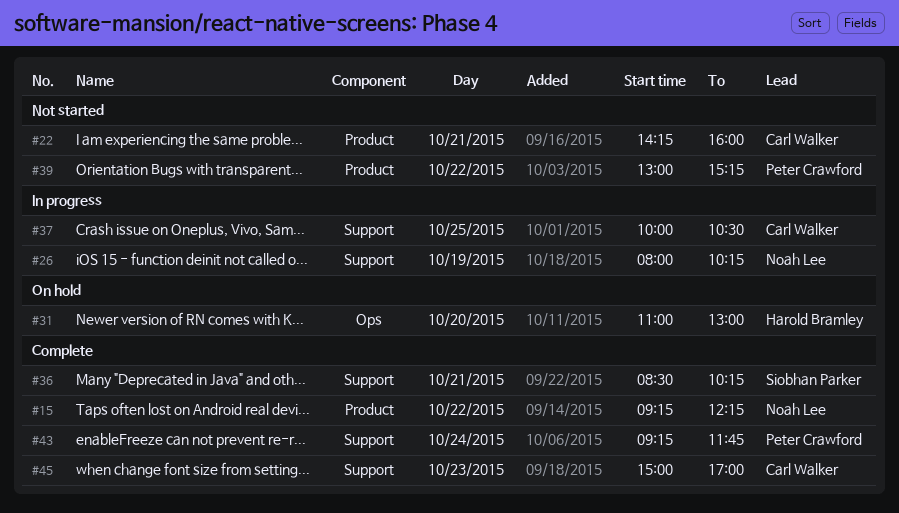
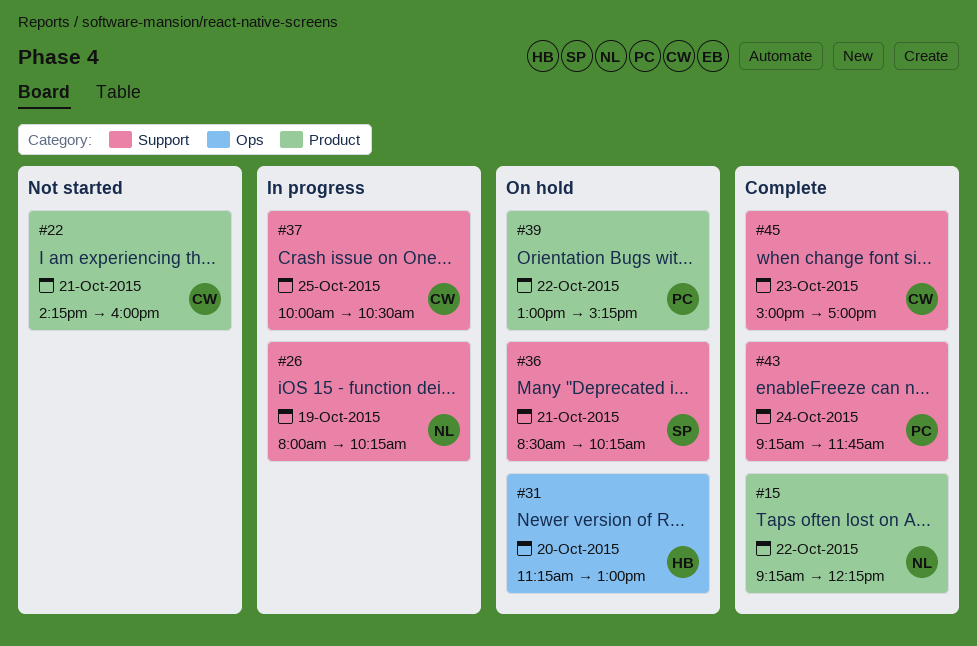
#31, begins: 11:00 -> 11:15
#36, status: Complete -> On hold
#39, status: Not started -> On hold

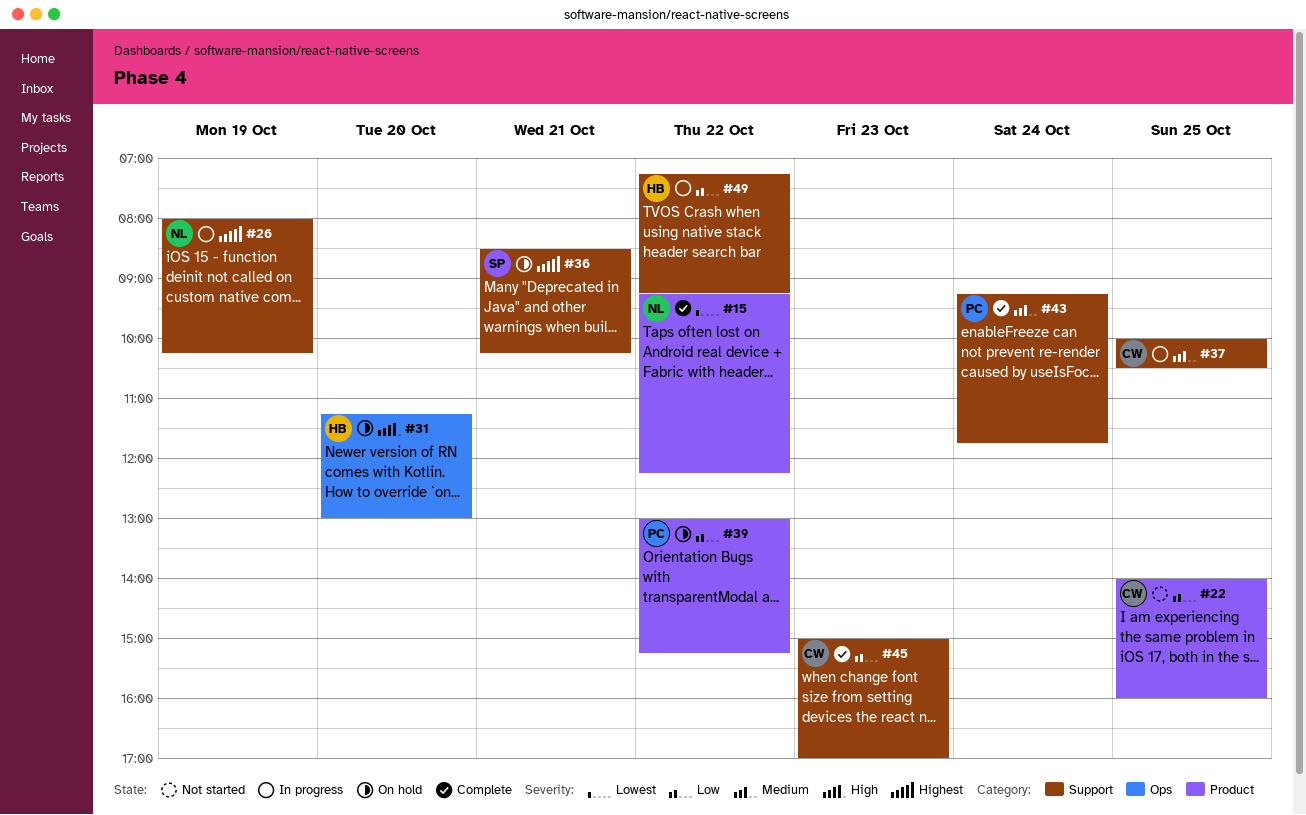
#22, day: Oct 21 -> Oct 25
#22, begins: 14:15 -> 14:00
#49: none -> present

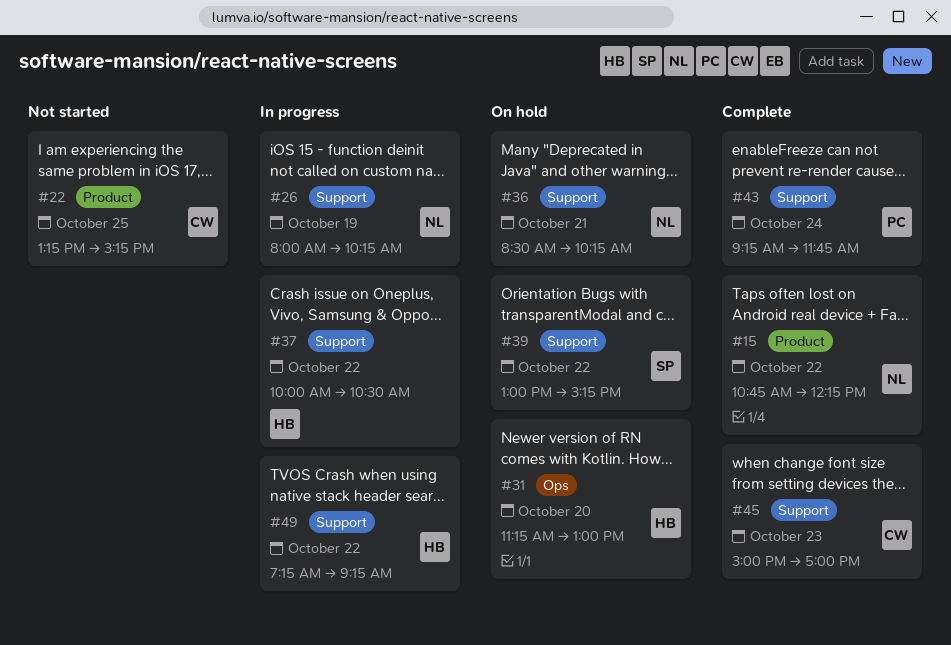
#15, begins: 09:15 -> 10:45
#22, begins: 14:00 -> 13:15
#22, ends: 16:00 -> 15:15
#36, owner: SP -> NL
#37, owner: CW -> HB
#37, day: Oct 25 -> Oct 22
#39, owner: PC -> SP
#39, label: Product -> Support

